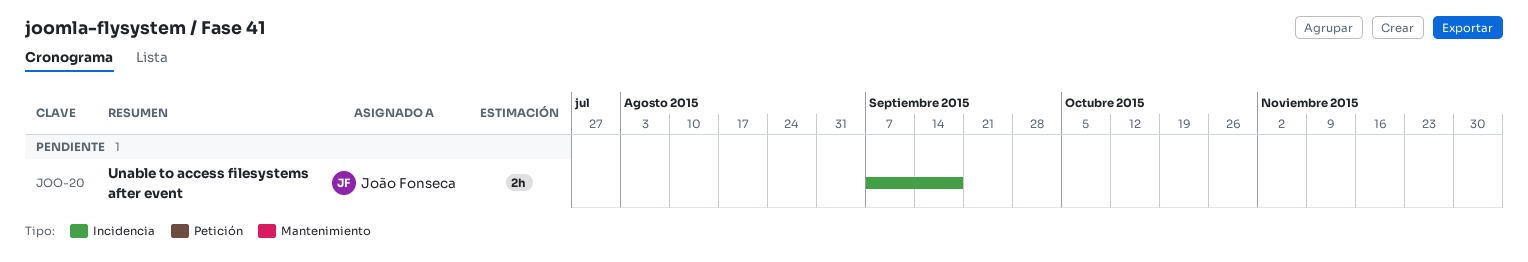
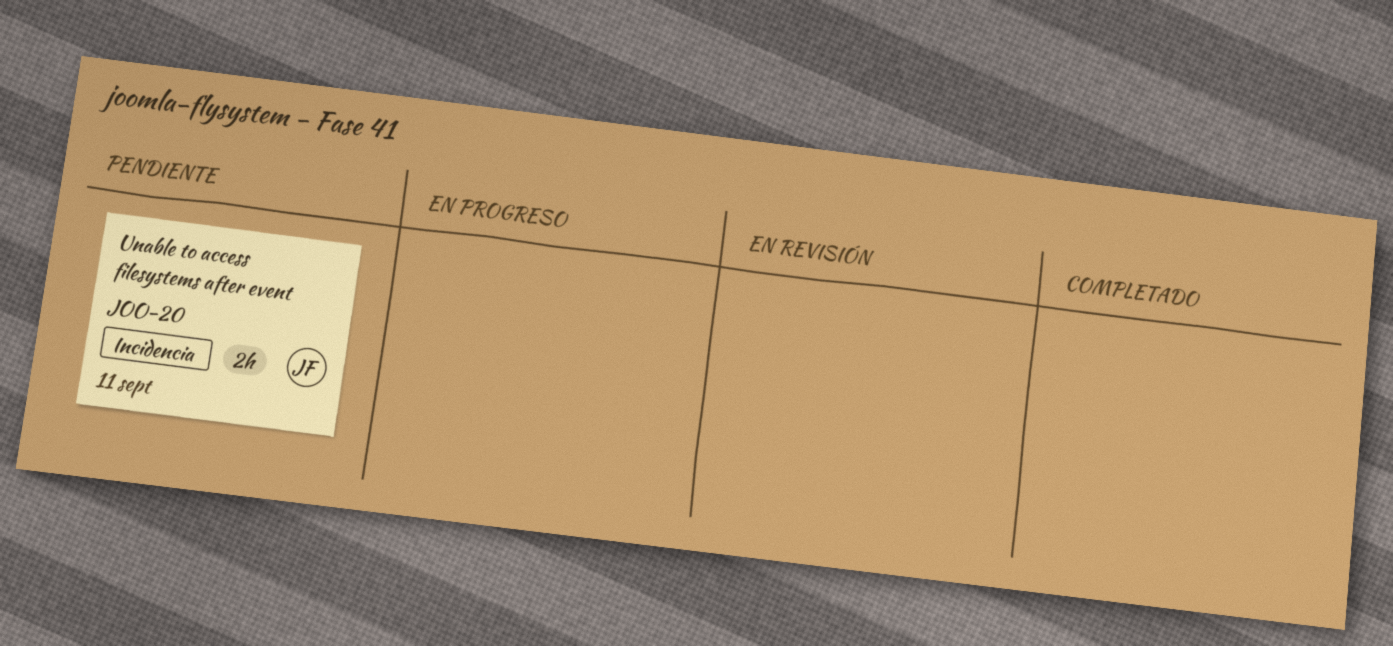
JOO-20, due: Sep 18 -> Sep 11

